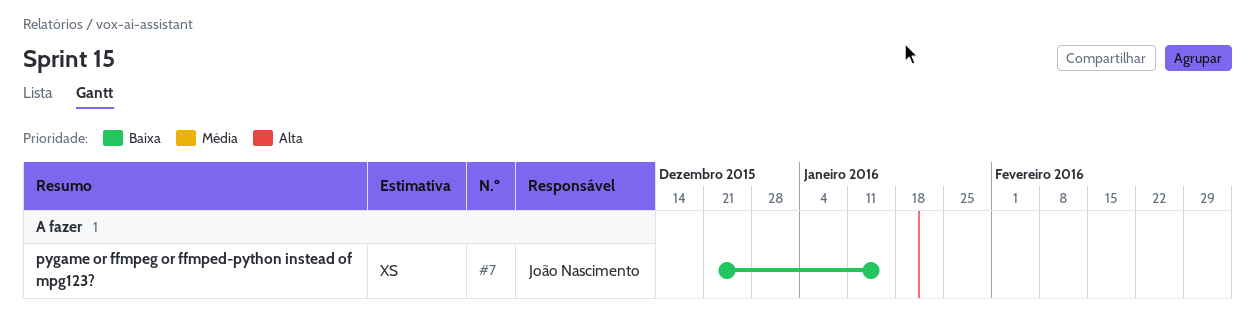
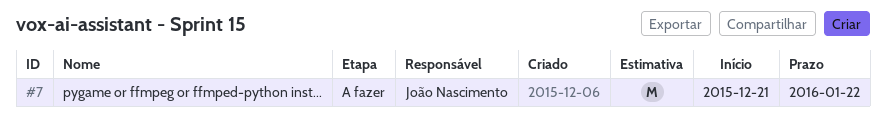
#7, estimate: XS -> M
#7, due: Jan 15 -> Jan 22

